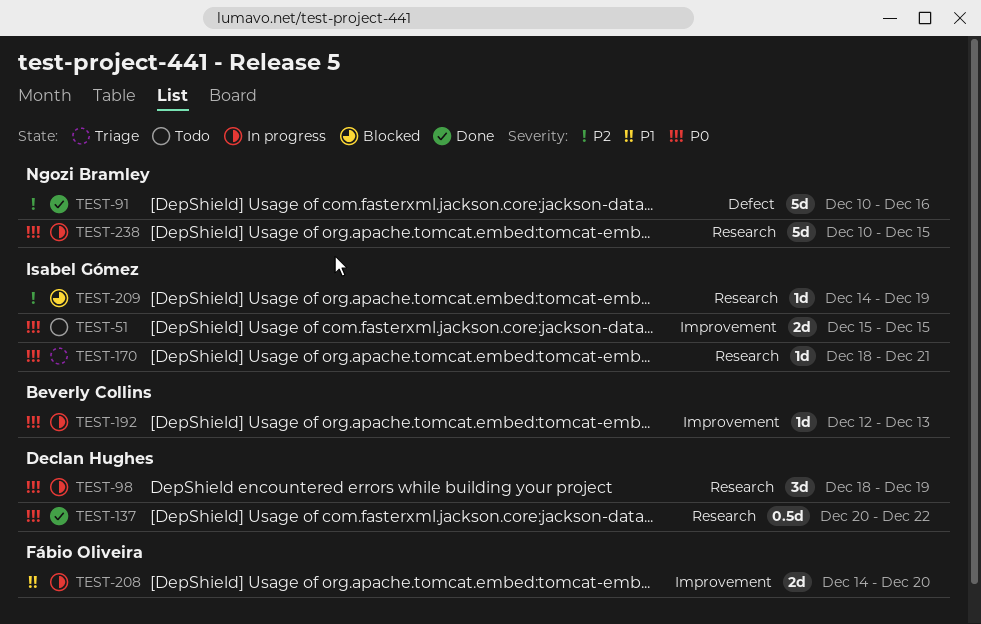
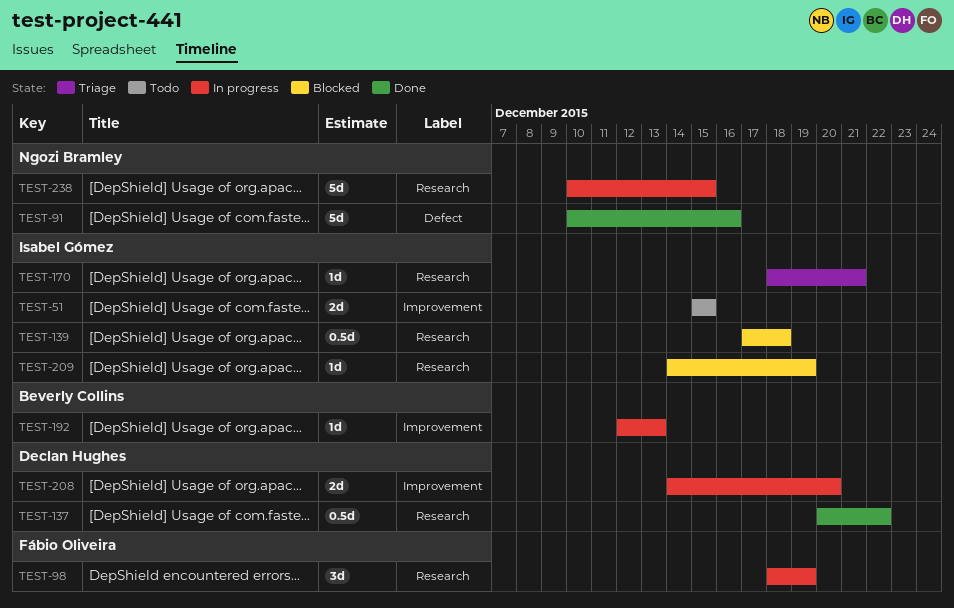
TEST-98, owner: Declan Hughes -> Fábio Oliveira
TEST-139: none -> present
TEST-208, owner: Fábio Oliveira -> Declan Hughes

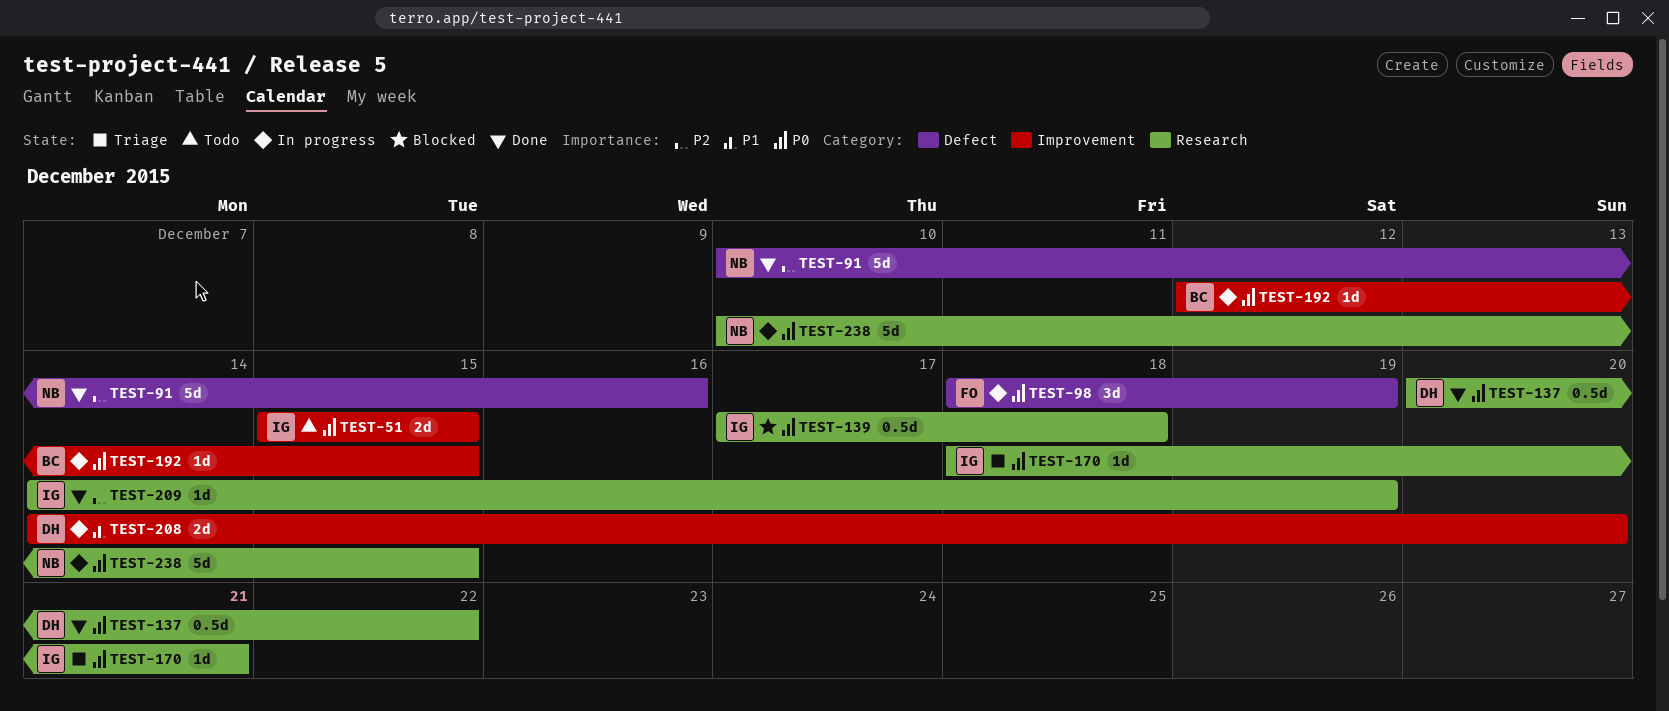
TEST-98, label: Research -> Defect
TEST-192, due: Dec 13 -> Dec 15
TEST-209, status: Blocked -> Done

